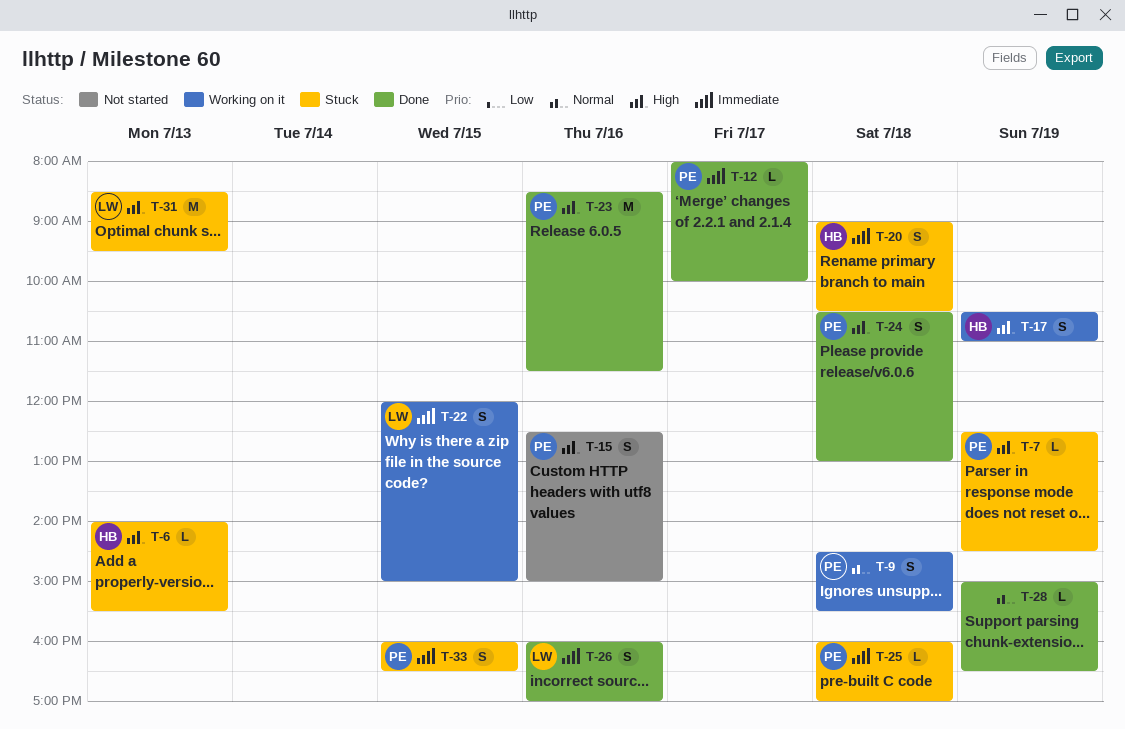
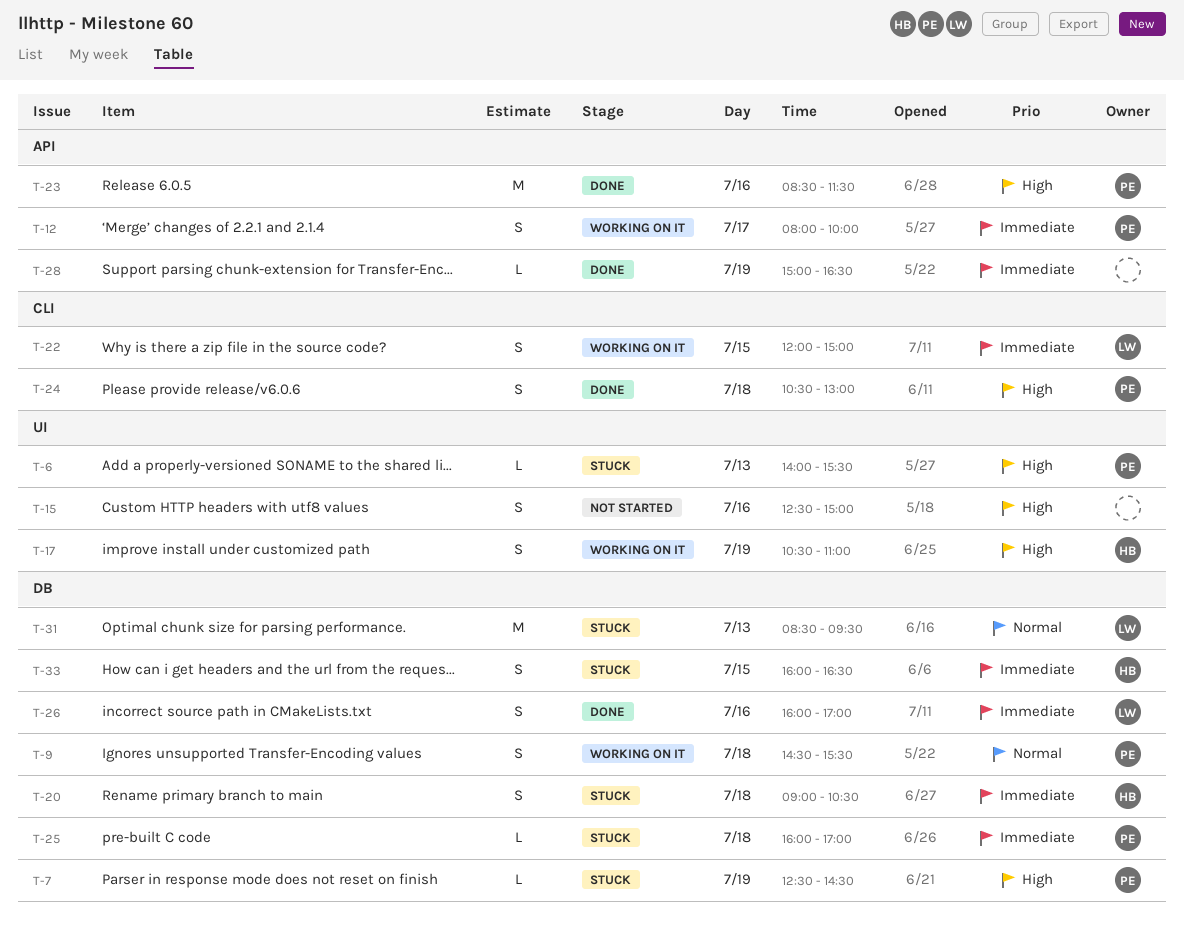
T-6, owner: HB -> PE
T-12, status: Done -> Working on it
T-12, estimate: L -> S
T-15, owner: PE -> none
T-28, priority: Normal -> Immediate
T-31, priority: High -> Normal
T-33, owner: PE -> HB

